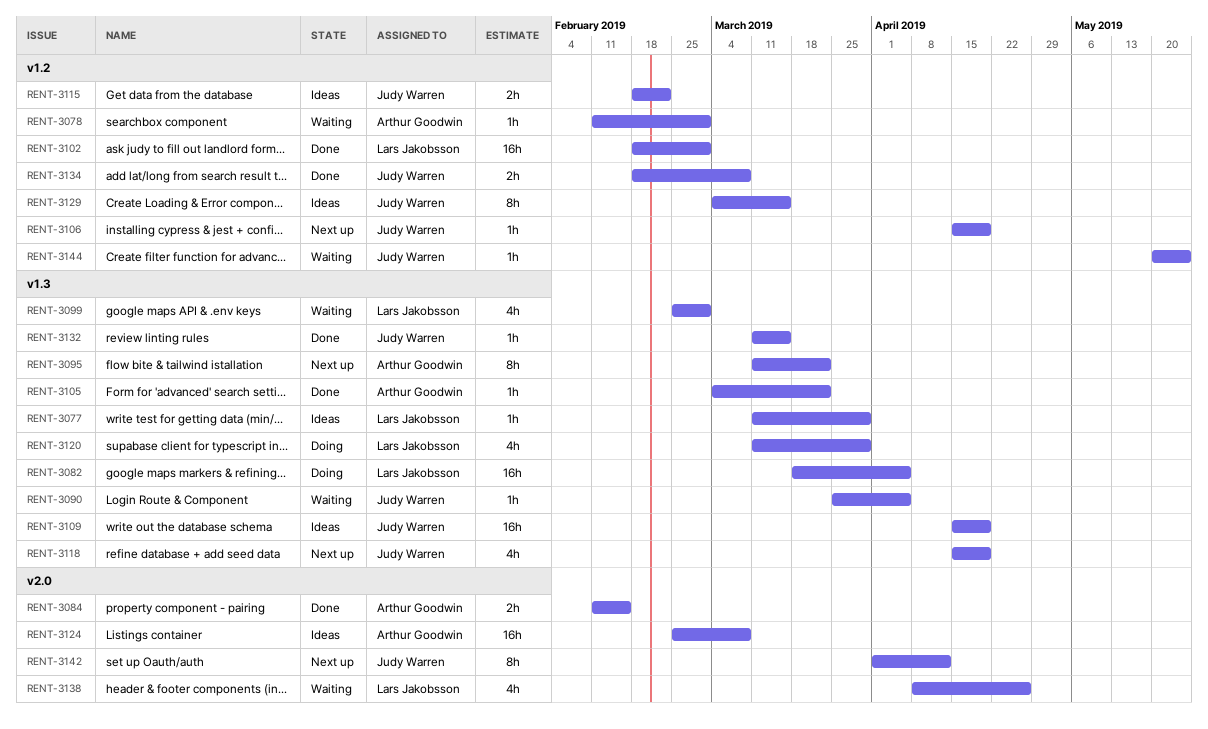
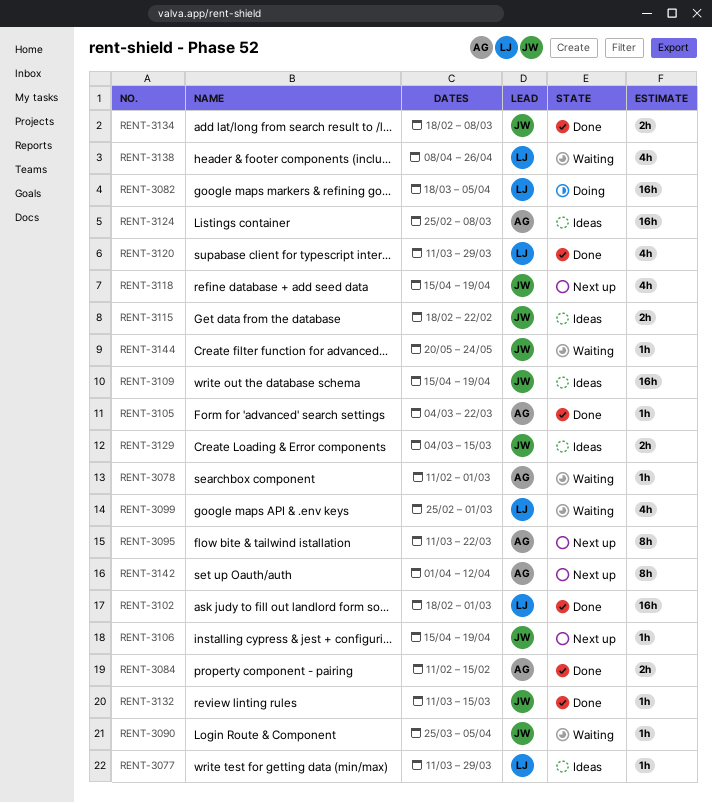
RENT-3120, status: Doing -> Done
RENT-3129, estimate: 8h -> 2h
RENT-3142, owner: Judy Warren -> Arthur Goodwin

